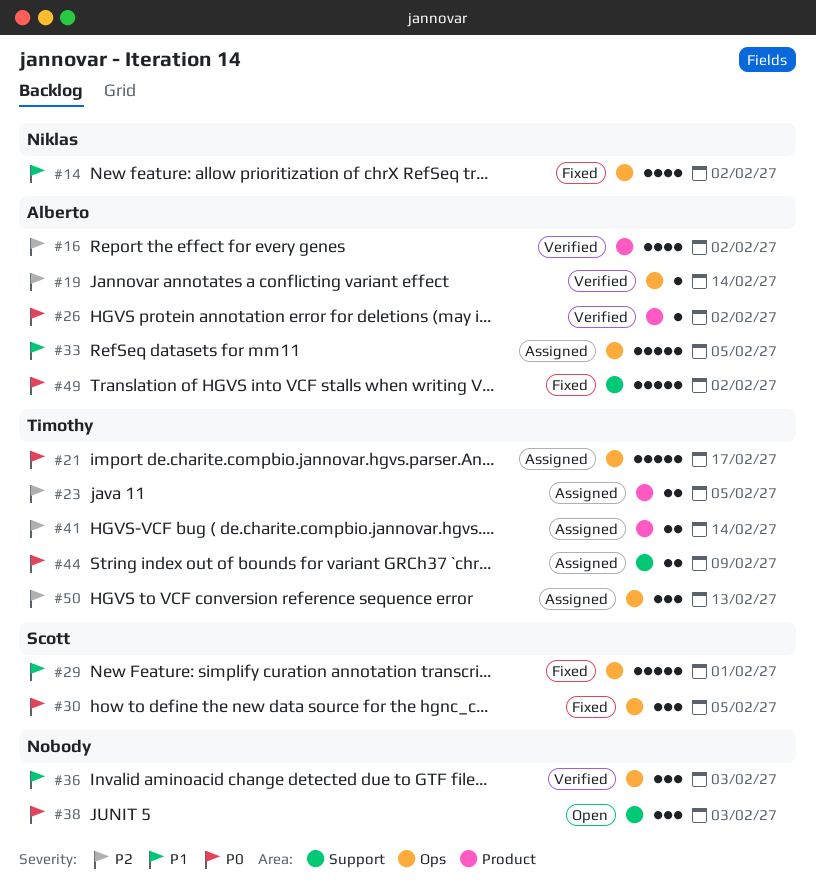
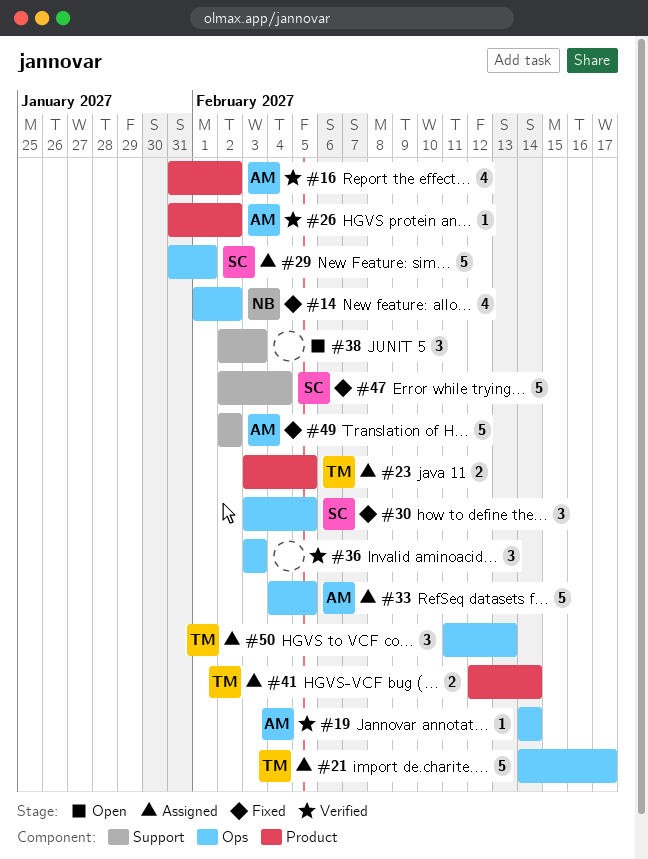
#29, status: Fixed -> Assigned
#44: present -> none
#47: none -> present

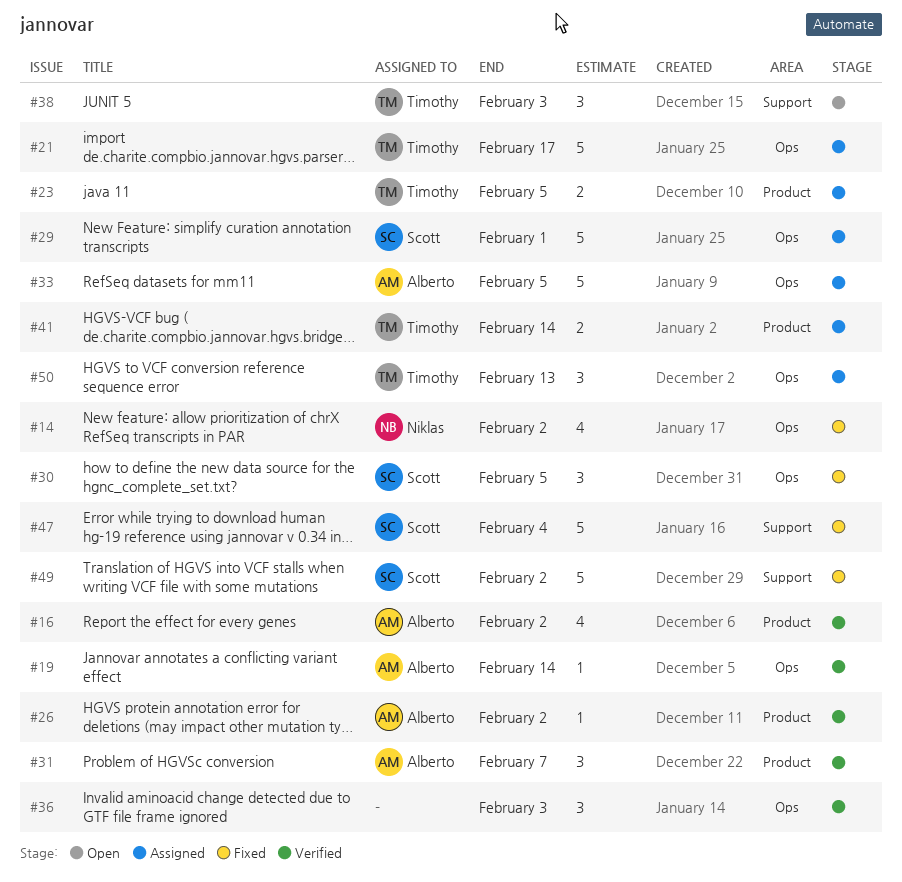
#31: none -> present
#38, owner: none -> Timothy
#49, owner: Alberto -> Scott

